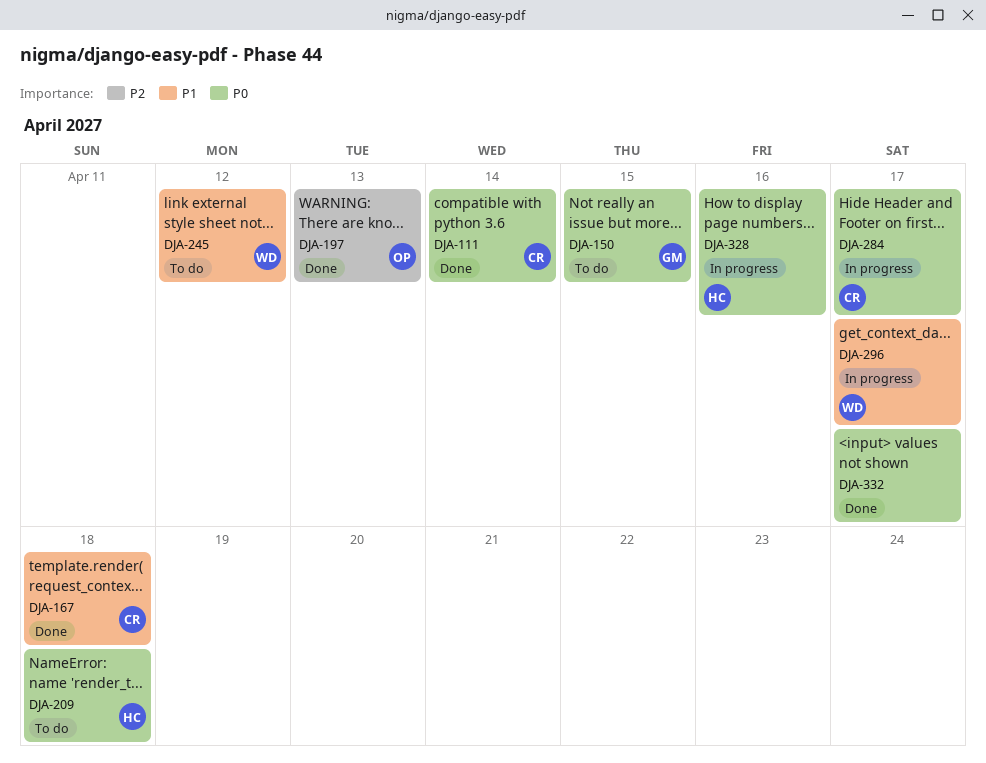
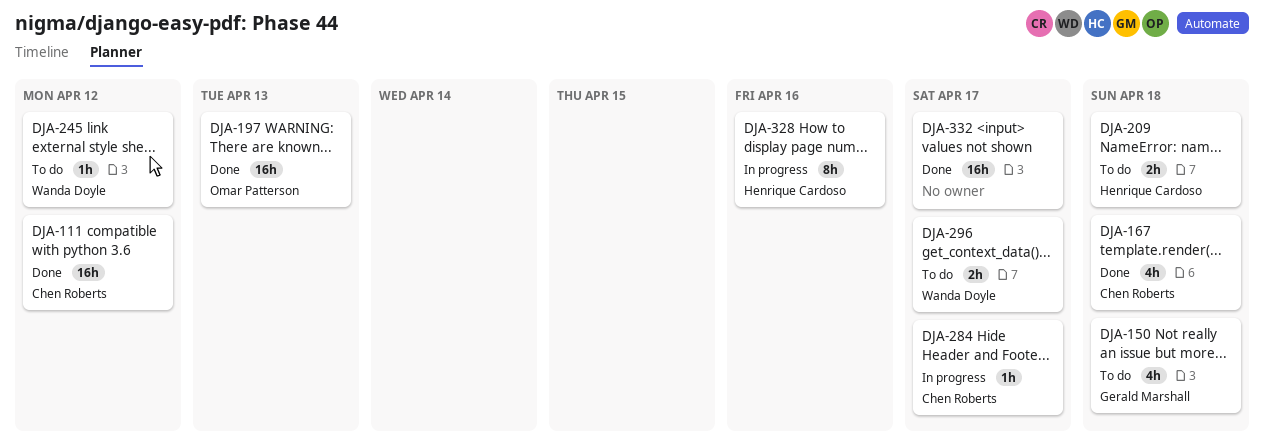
DJA-111, due: Apr 14 -> Apr 12
DJA-150, due: Apr 15 -> Apr 18
DJA-296, status: In progress -> To do

